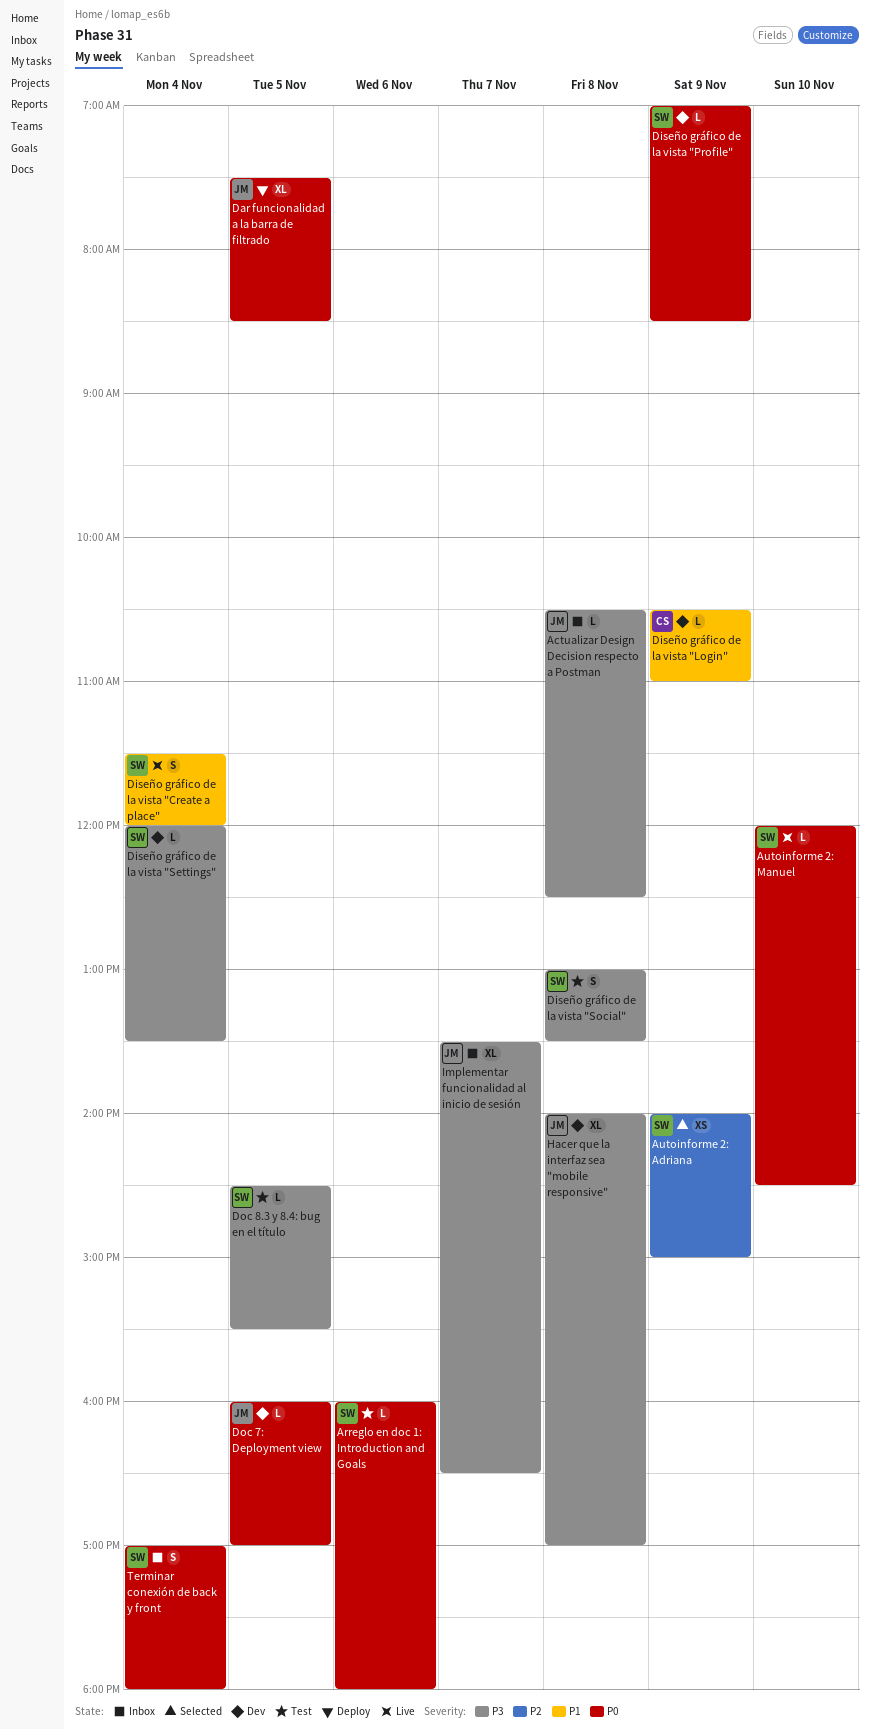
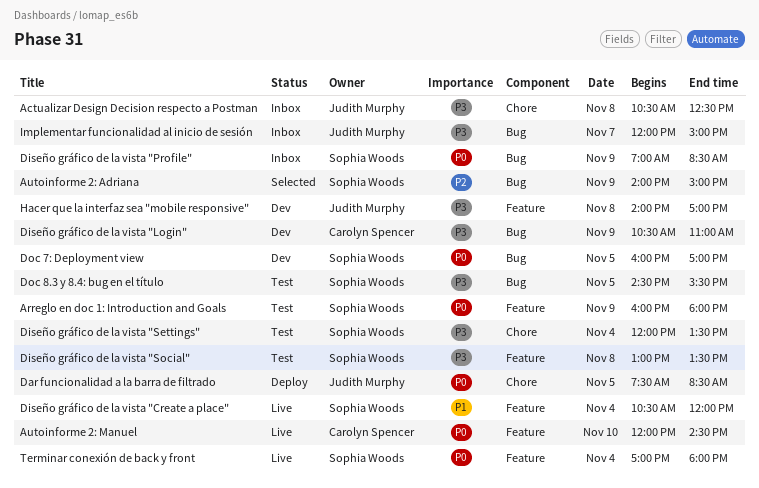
Arreglo en doc 1: Introduction and Goals, day: Nov 6 -> Nov 9
Autoinforme 2: Manuel, owner: Sophia Woods -> Carolyn Spencer
Diseño gráfico de la vista "Create a place", begins: 11:30 -> 10:30
Diseño gráfico de la vista "Login", priority: P1 -> P3
Diseño gráfico de la vista "Profile", status: Dev -> Inbox
Diseño gráfico de la vista "Settings", status: Dev -> Test
Doc 7: Deployment view, owner: Judith Murphy -> Sophia Woods
Implementar funcionalidad al inicio de sesión, begins: 13:30 -> 12:00
Implementar funcionalidad al inicio de sesión, ends: 16:30 -> 15:00
Terminar conexión de back y front, status: Inbox -> Live

